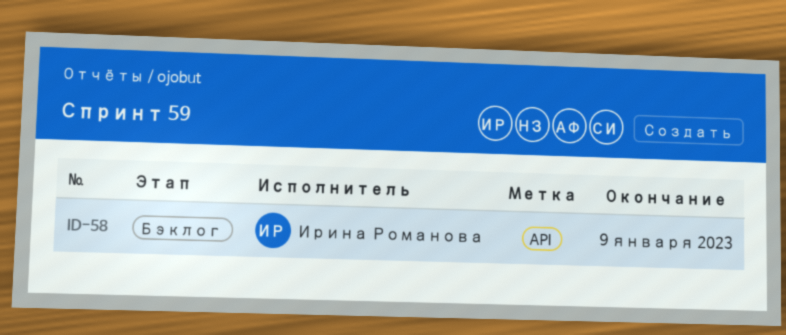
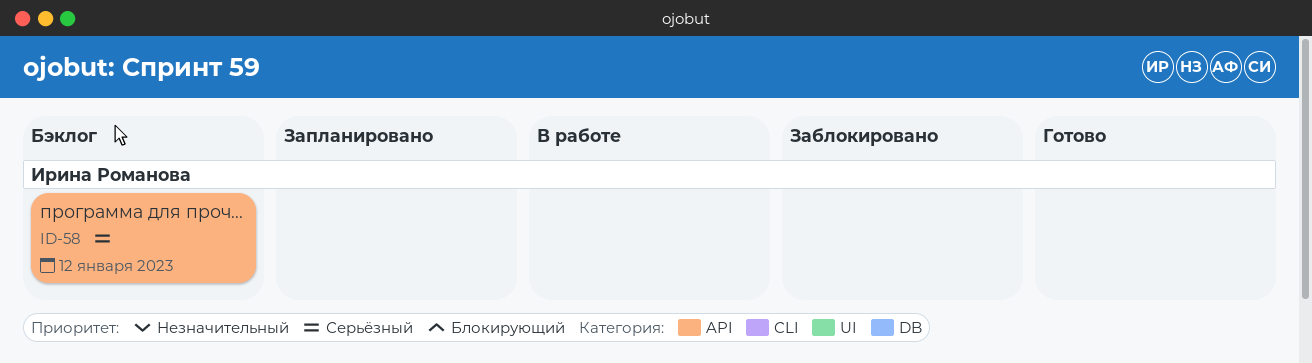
ID-58, due: Jan 9 -> Jan 12

